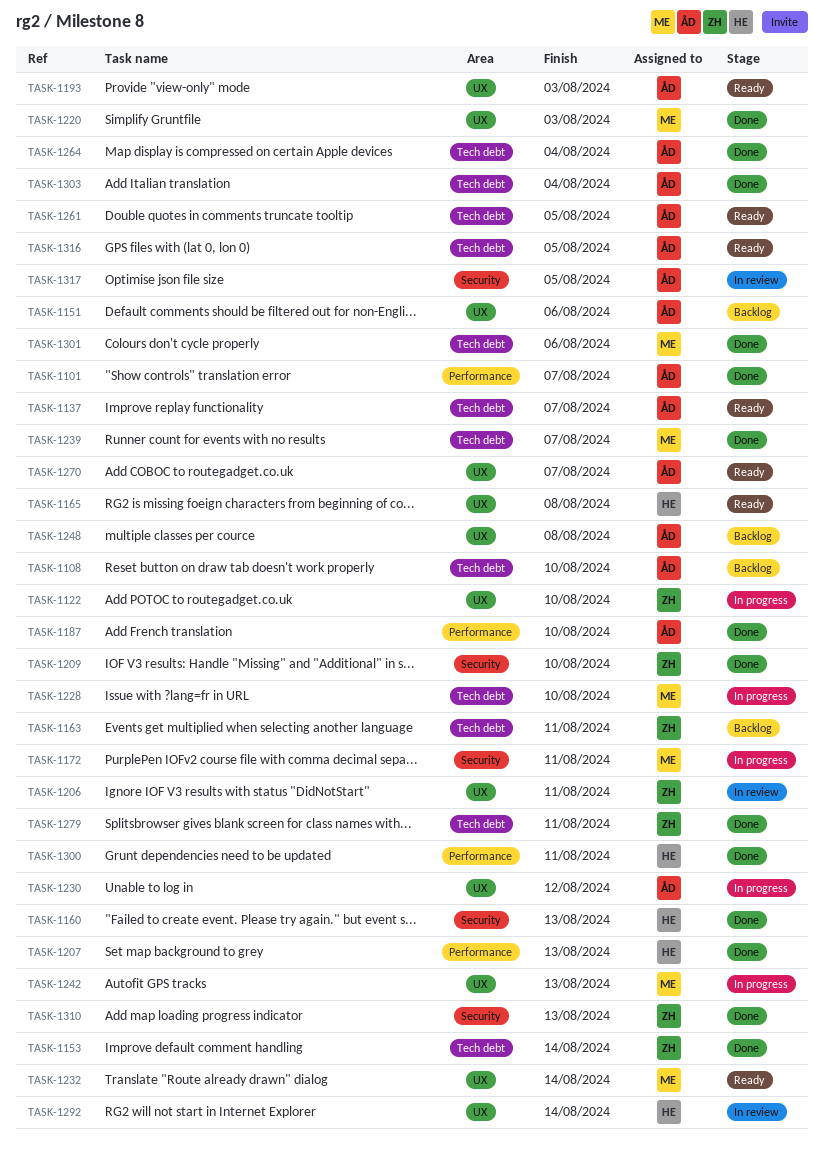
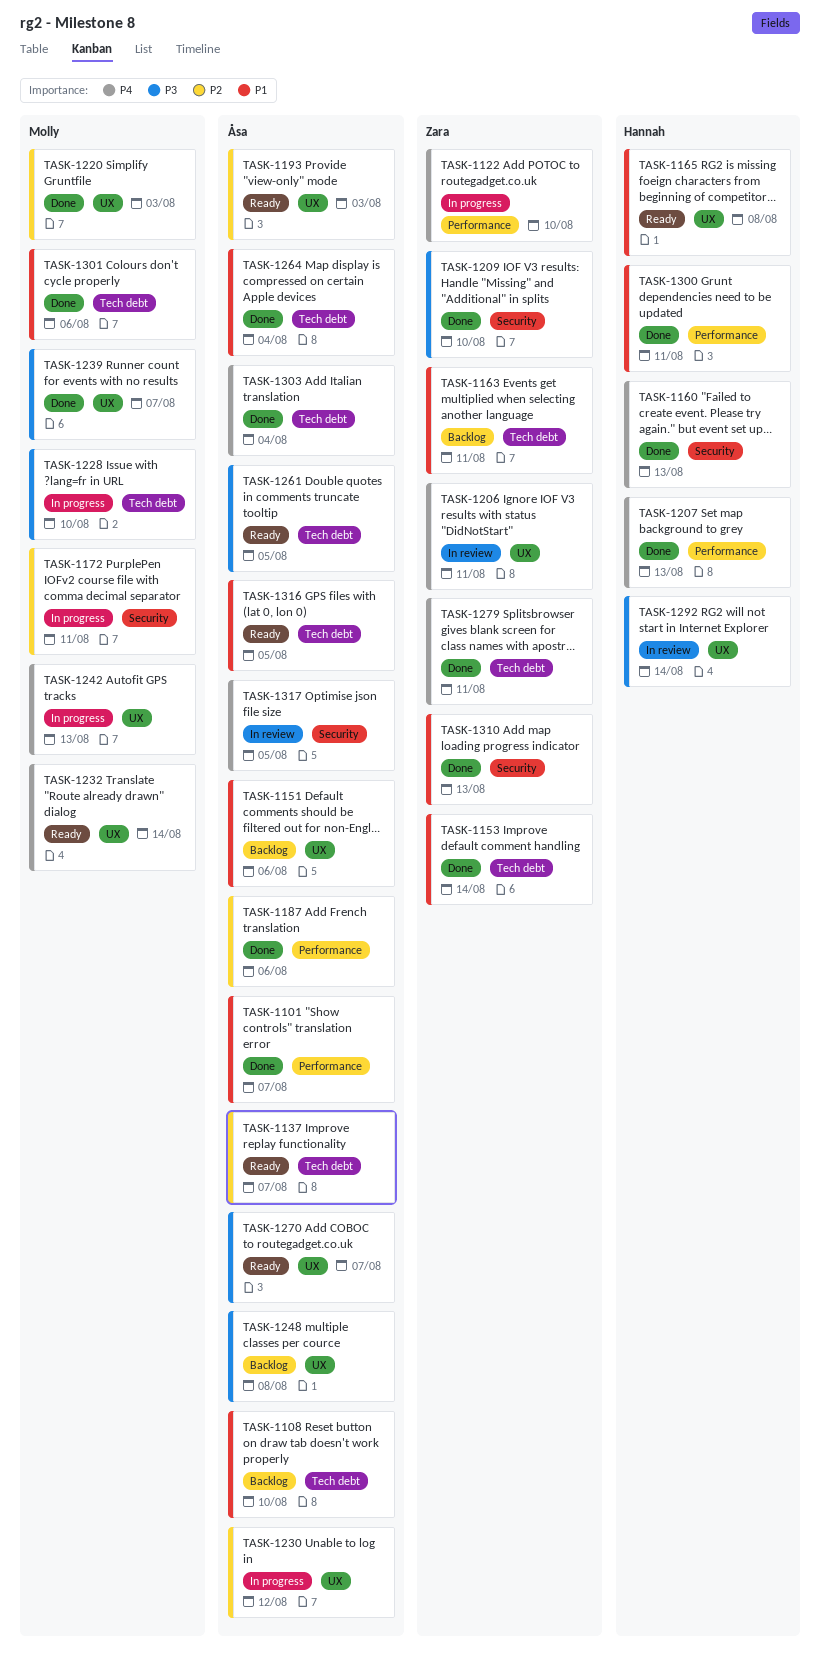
TASK-1122, label: UX -> Performance
TASK-1187, due: Aug 10 -> Aug 6
TASK-1239, label: Tech debt -> UX

